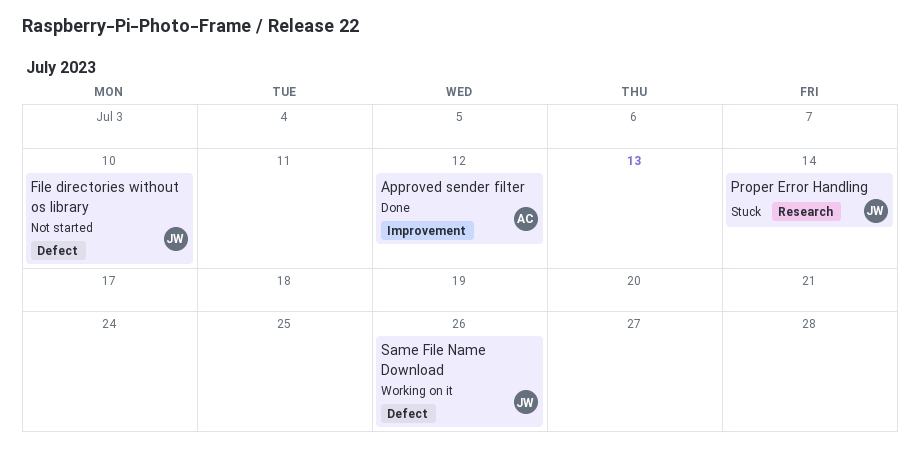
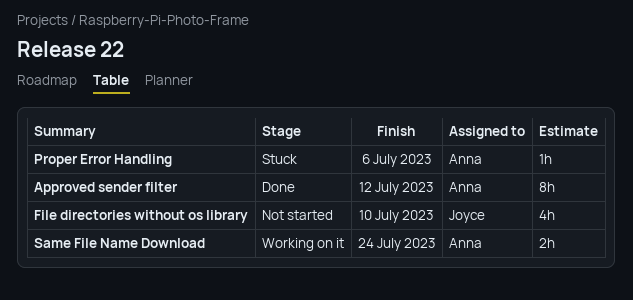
Proper Error Handling, owner: Joyce -> Anna
Proper Error Handling, due: Jul 14 -> Jul 6
Same File Name Download, owner: Joyce -> Anna
Same File Name Download, due: Jul 26 -> Jul 24

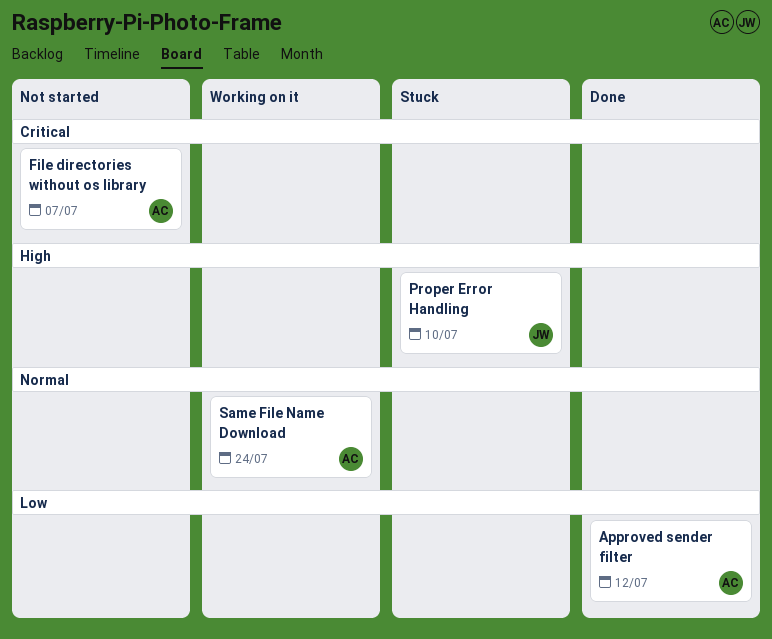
File directories without os library, owner: Joyce -> Anna
File directories without os library, due: Jul 10 -> Jul 7
Proper Error Handling, owner: Anna -> Joyce
Proper Error Handling, due: Jul 6 -> Jul 10

